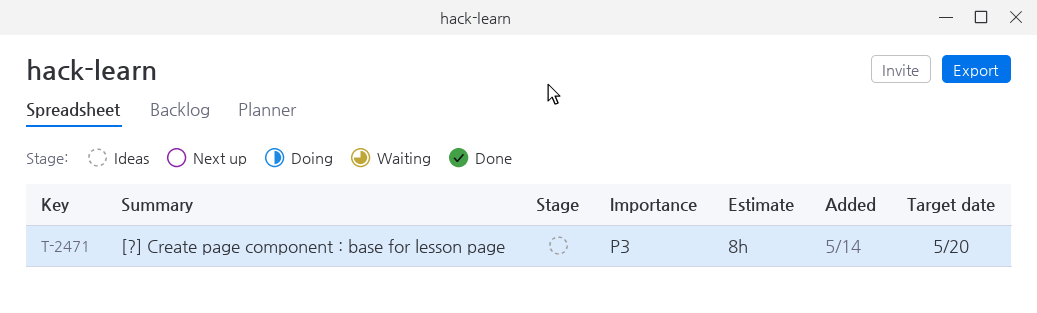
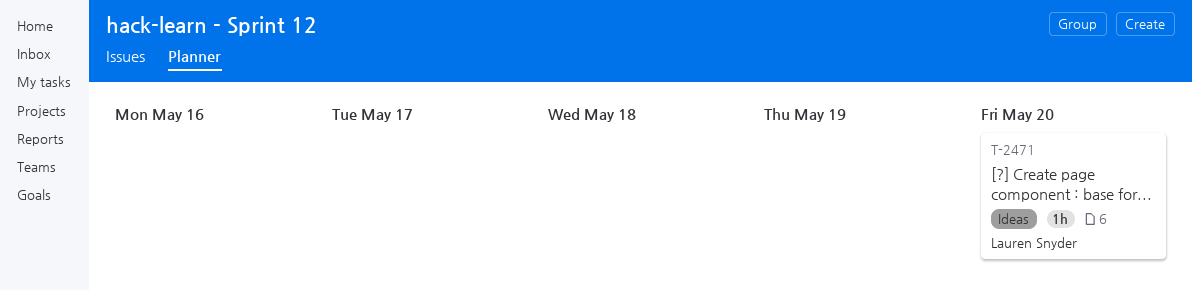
T-2471, estimate: 8h -> 1h

